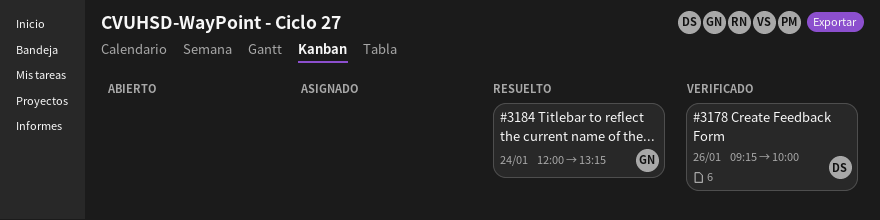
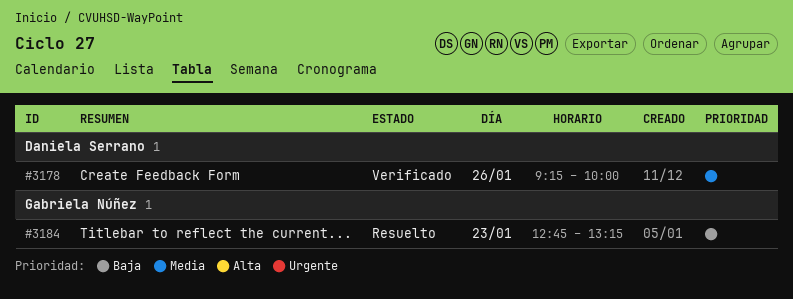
#3184, day: Jan 24 -> Jan 23
#3184, begins: 12:00 -> 12:45

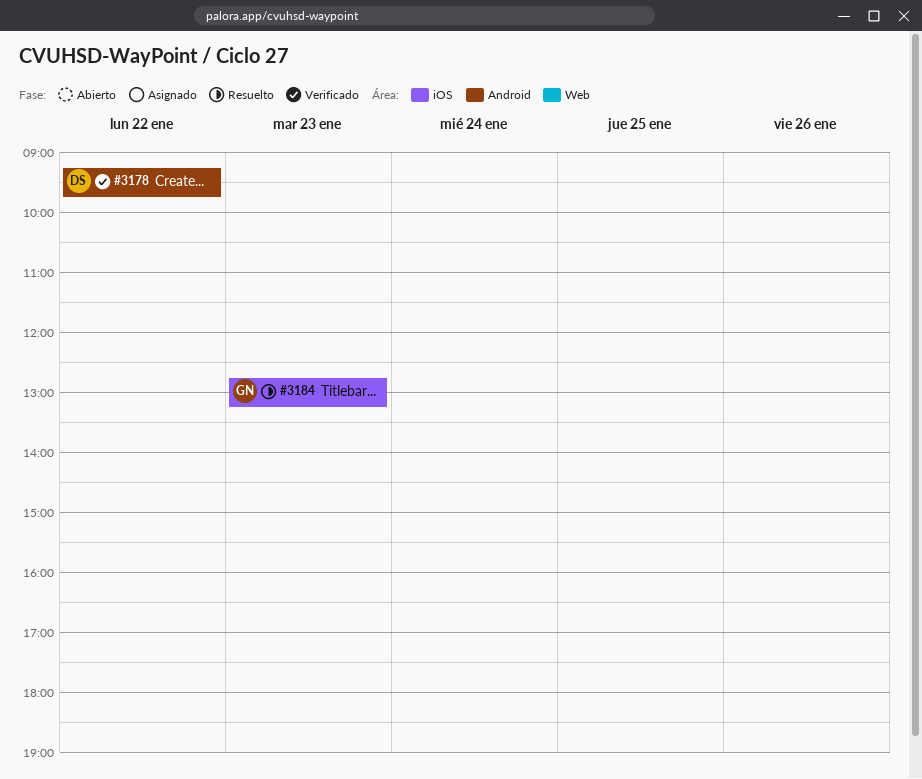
#3178, day: Jan 26 -> Jan 22
#3178, ends: 10:00 -> 09:45

